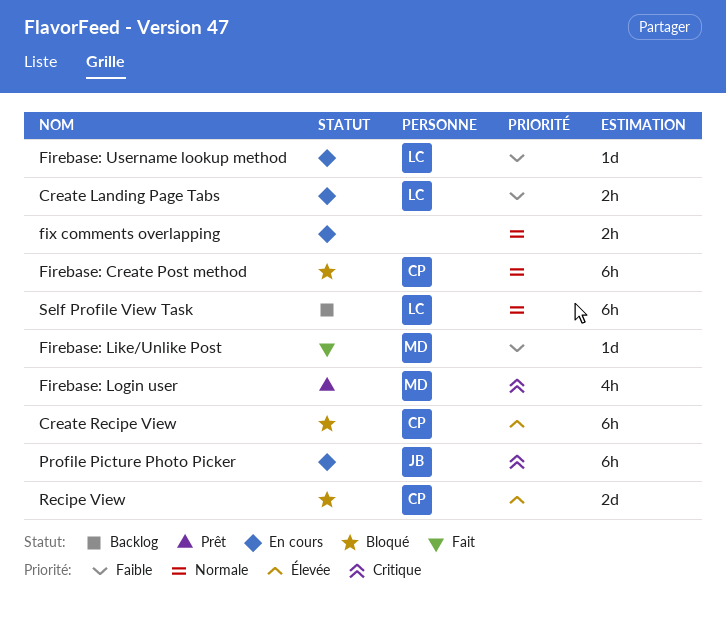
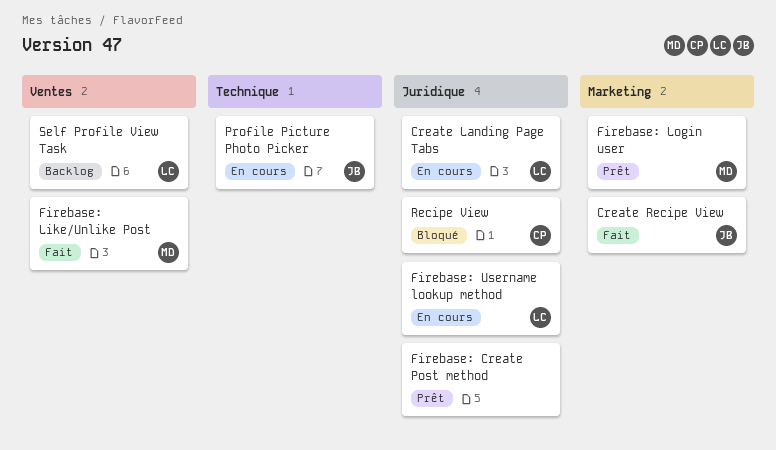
Create Recipe View, status: Bloqué -> Fait
Create Recipe View, owner: CP -> JB
Firebase: Create Post method, status: Bloqué -> Prêt
Firebase: Create Post method, owner: CP -> none
fix comments overlapping: present -> none

